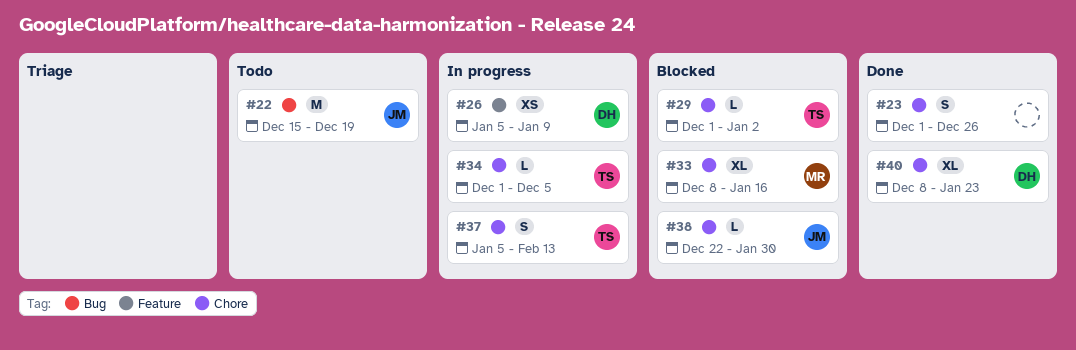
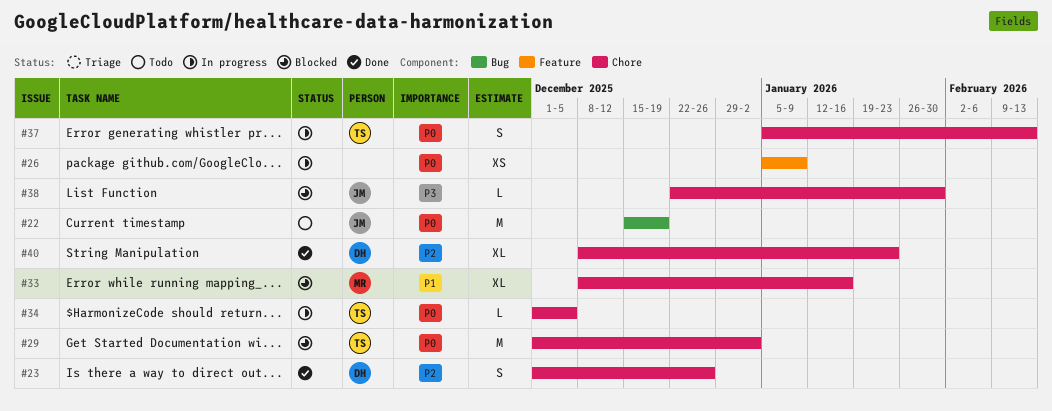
#23, owner: none -> DH
#26, owner: DH -> none
#29, estimate: L -> M

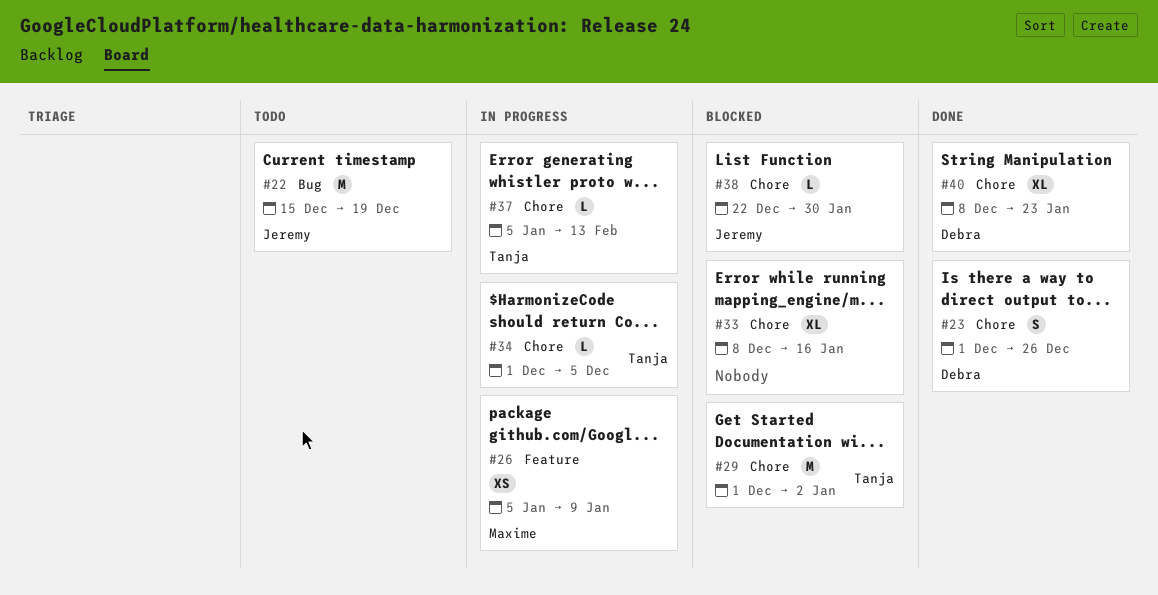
#26, owner: none -> Maxime
#33, owner: Maxime -> none
#37, estimate: S -> L

